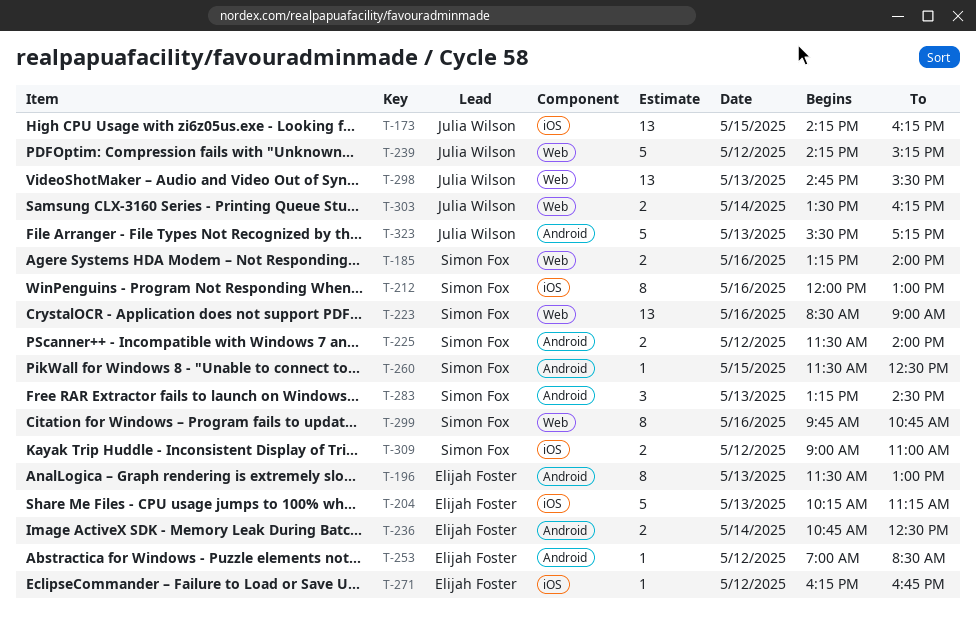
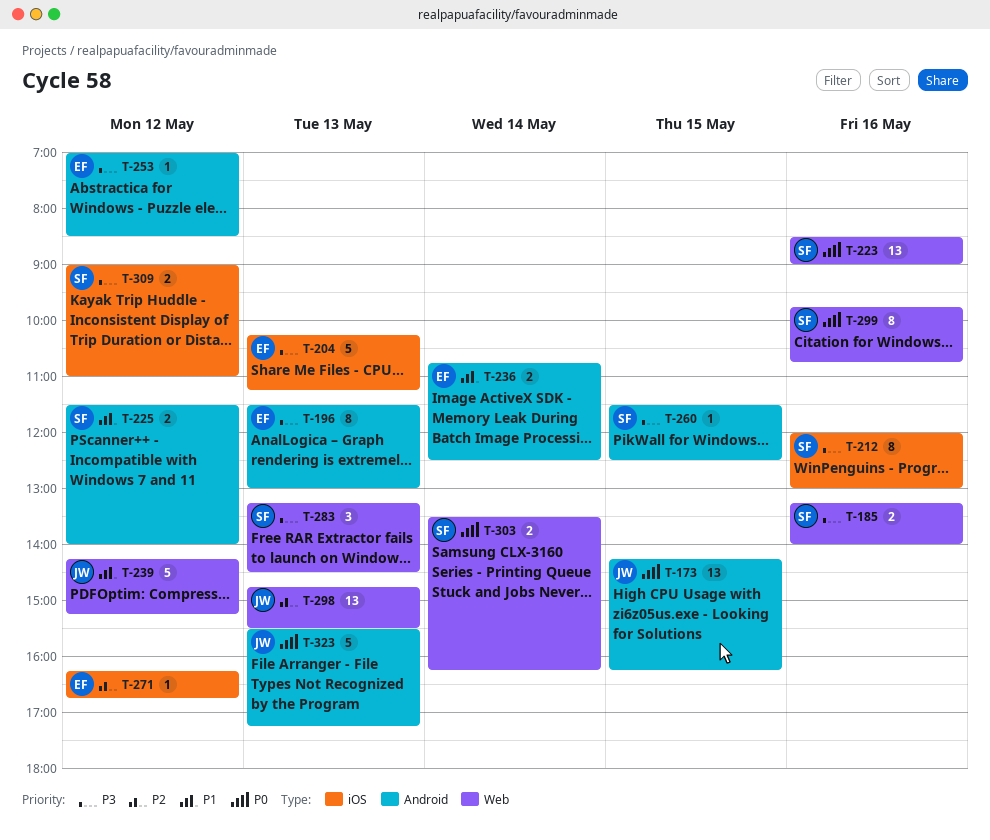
T-173, label: iOS -> Android
T-283, label: Android -> Web
T-303, owner: Julia Wilson -> Simon Fox

